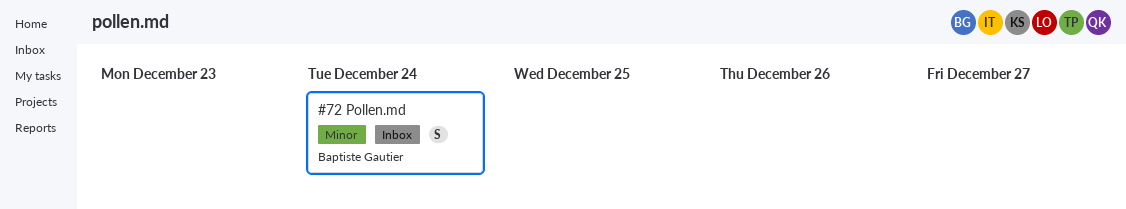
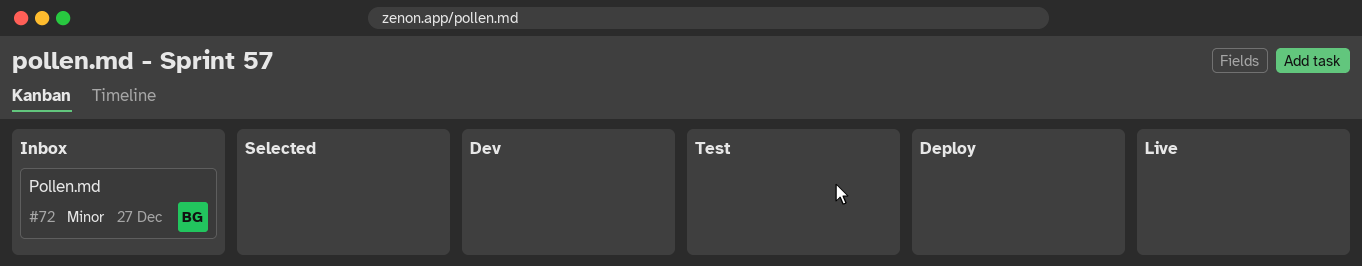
#72, due: Dec 24 -> Dec 27

